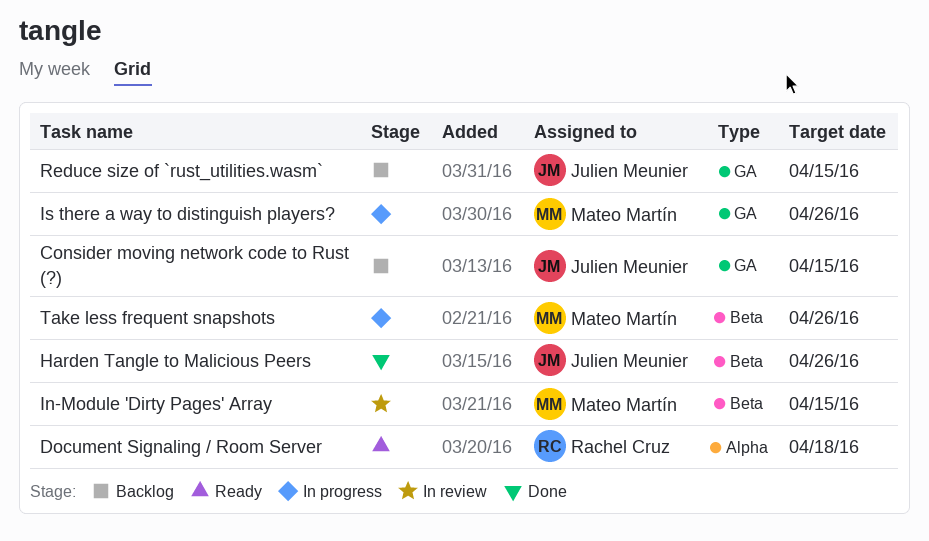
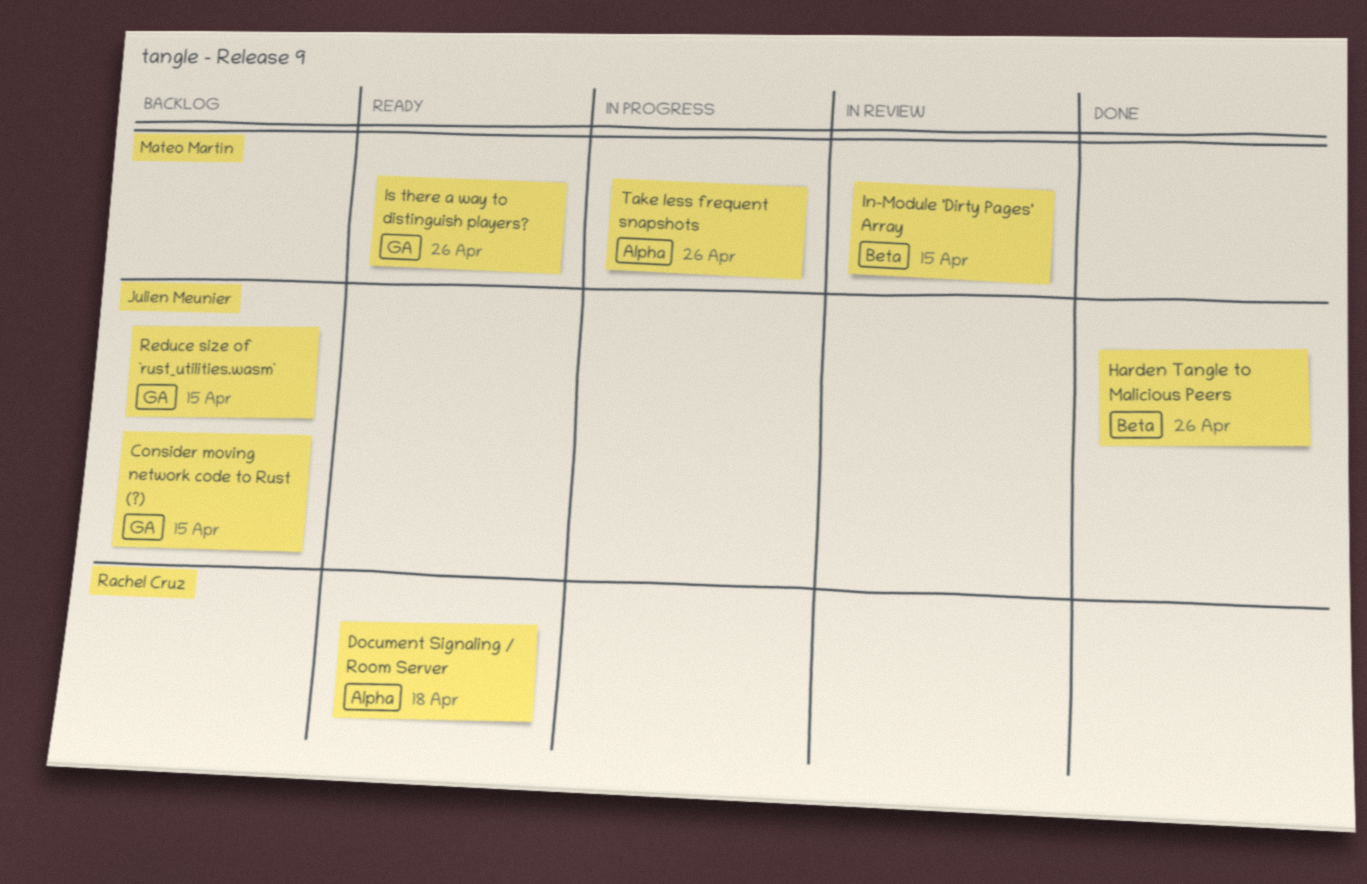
Is there a way to distinguish players?, status: In progress -> Ready
Take less frequent snapshots, label: Beta -> Alpha

